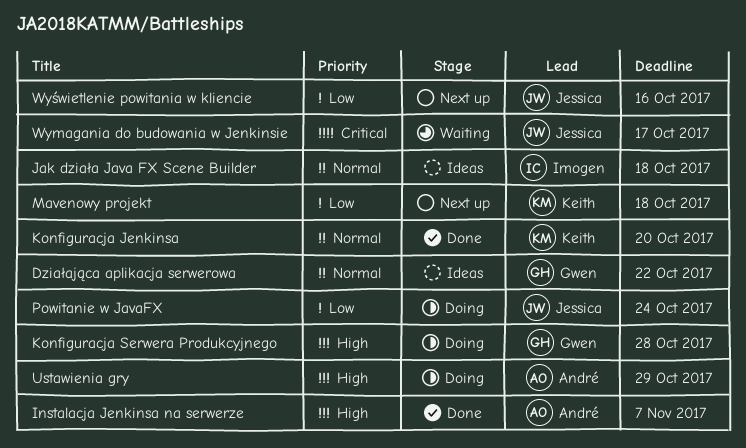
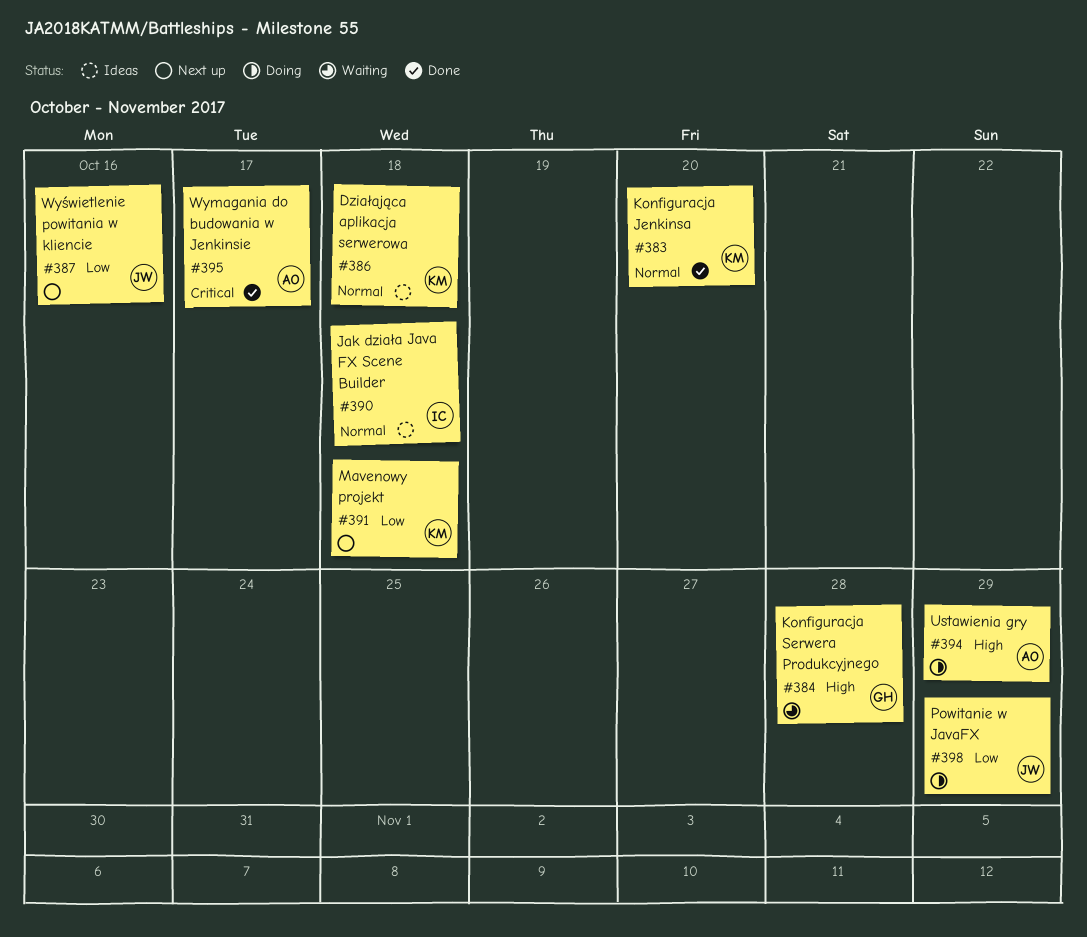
Działająca aplikacja serwerowa, owner: Gwen -> Keith
Działająca aplikacja serwerowa, due: Oct 22 -> Oct 18
Instalacja Jenkinsa na serwerze: present -> none
Konfiguracja Serwera Produkcyjnego, status: Doing -> Waiting
Powitanie w JavaFX, due: Oct 24 -> Oct 29
Wymagania do budowania w Jenkinsie, status: Waiting -> Done
Wymagania do budowania w Jenkinsie, owner: Jessica -> André

